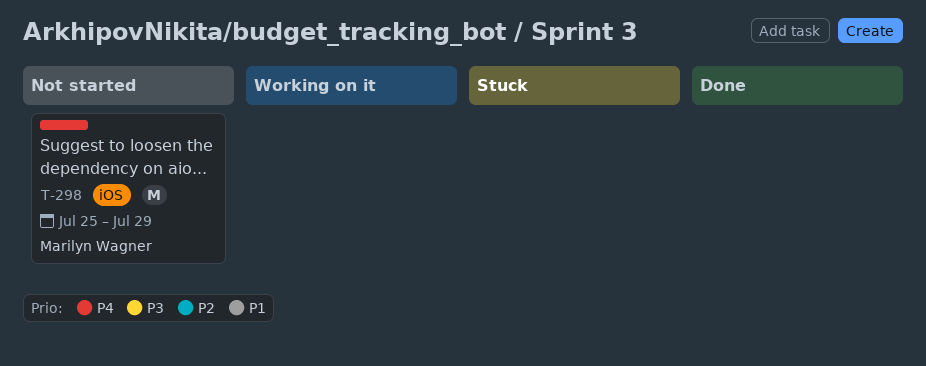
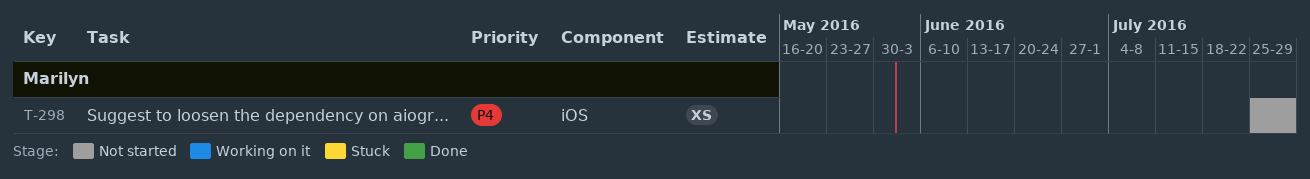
T-298, estimate: M -> XS

